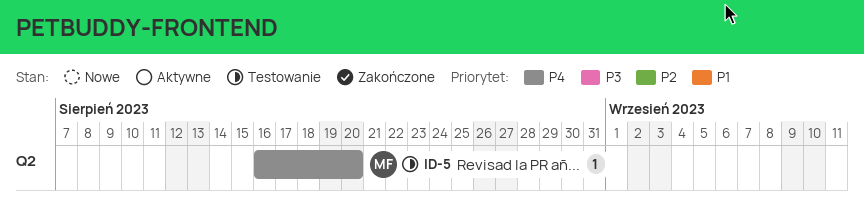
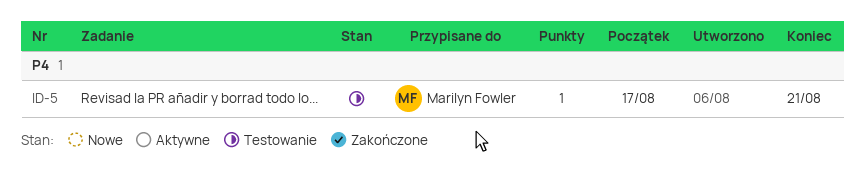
ID-5, start: Aug 16 -> Aug 17
ID-5, due: Aug 20 -> Aug 21

